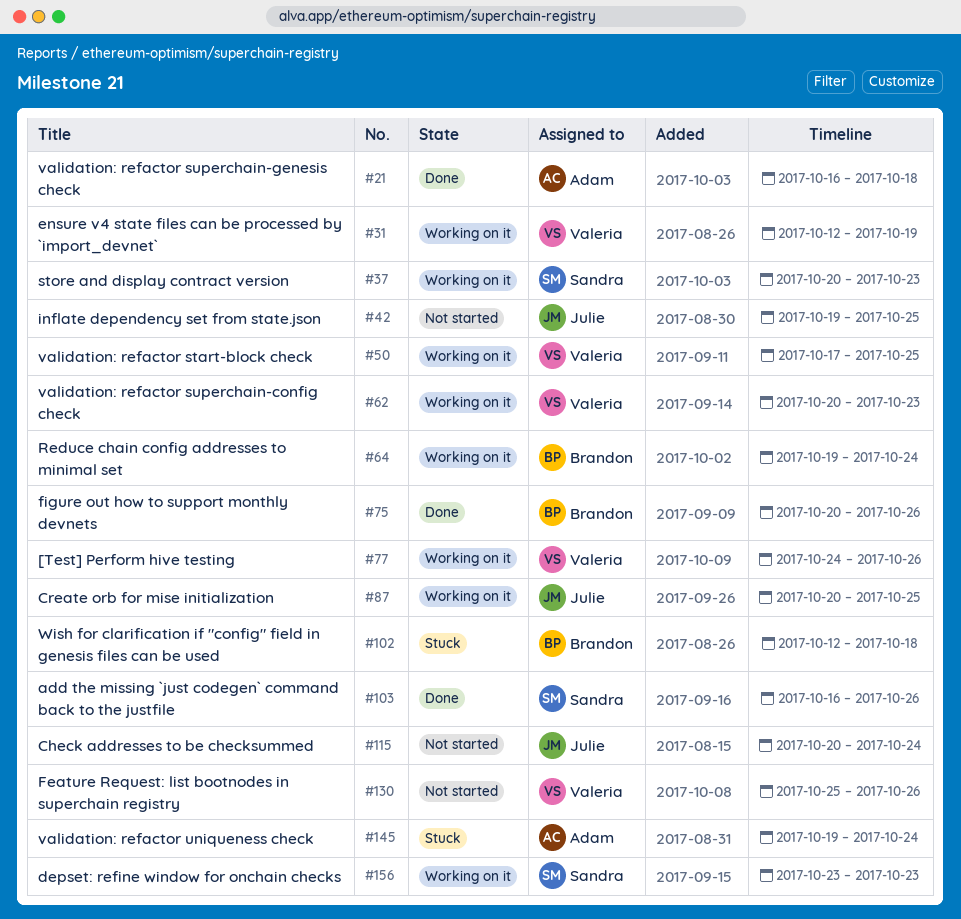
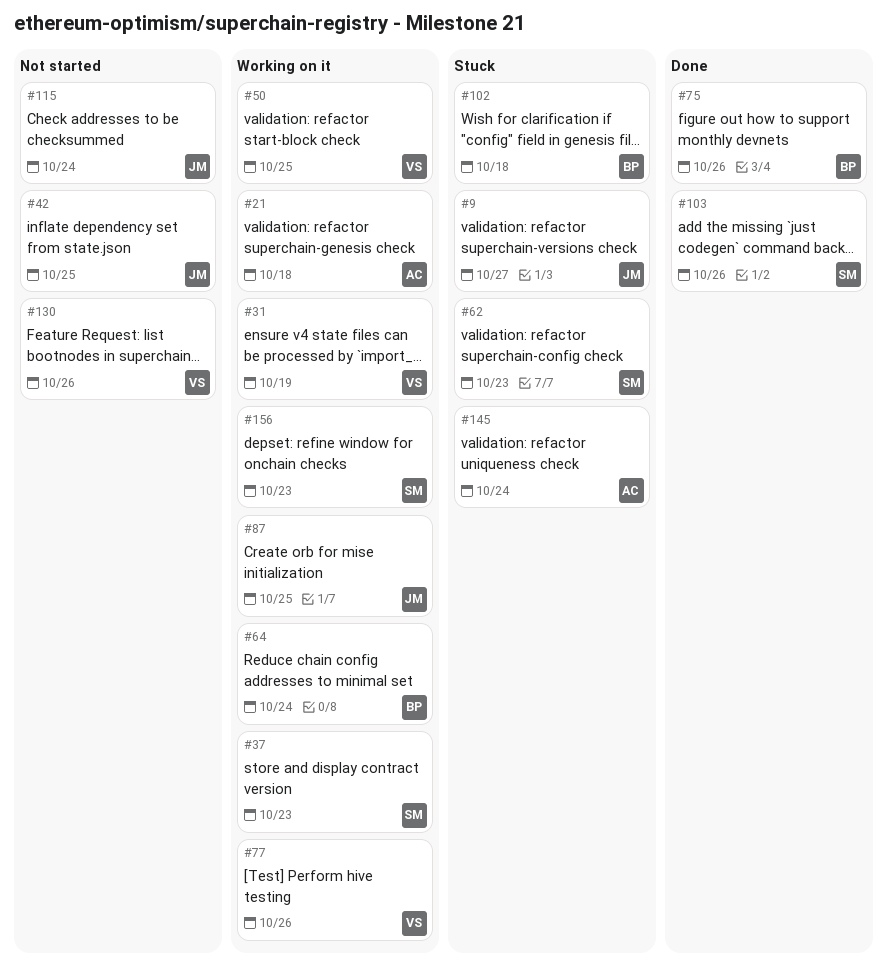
#9: none -> present
#21, status: Done -> Working on it
#62, status: Working on it -> Stuck
#62, owner: Valeria -> Sandra

